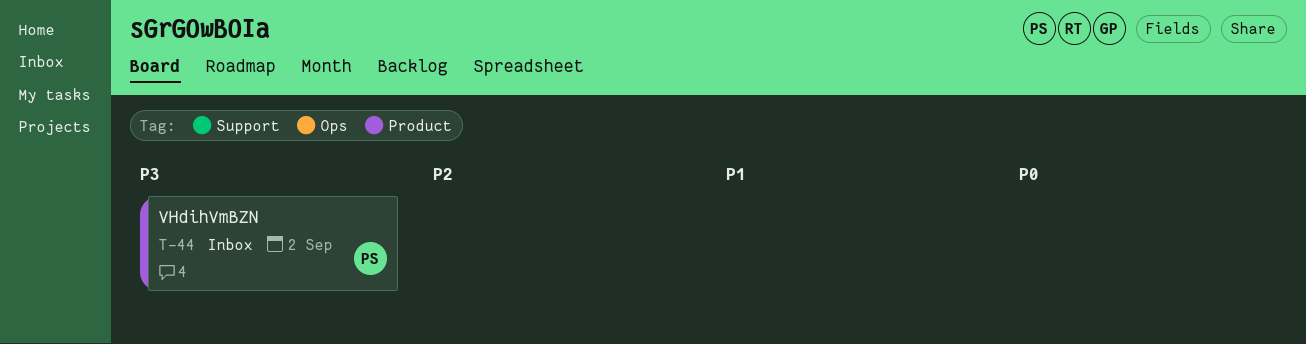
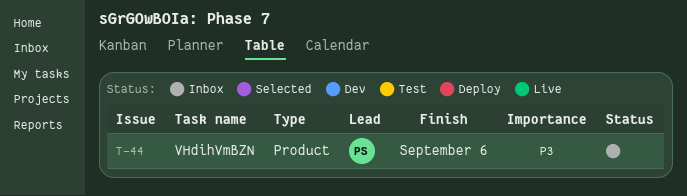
T-44, due: Sep 2 -> Sep 6

